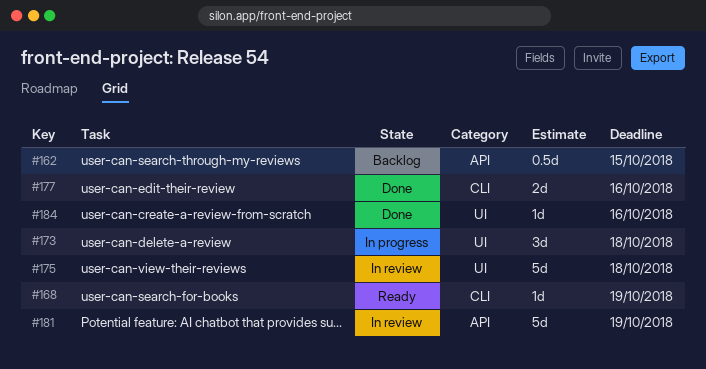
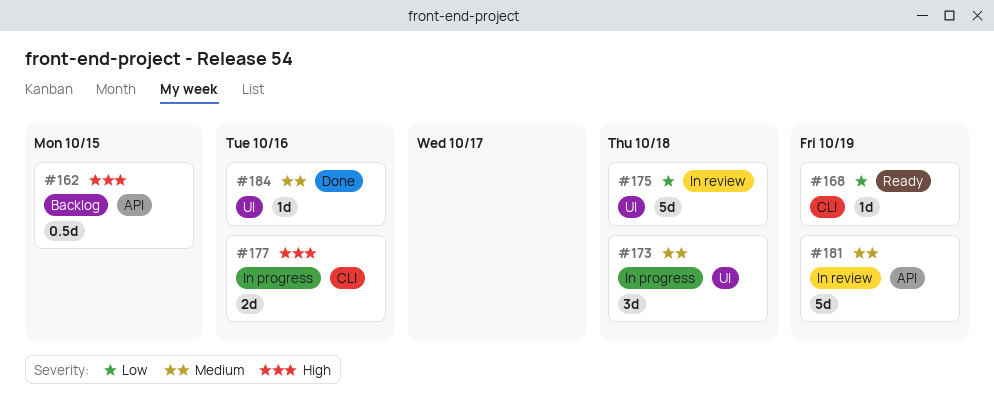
#177, status: Done -> In progress

